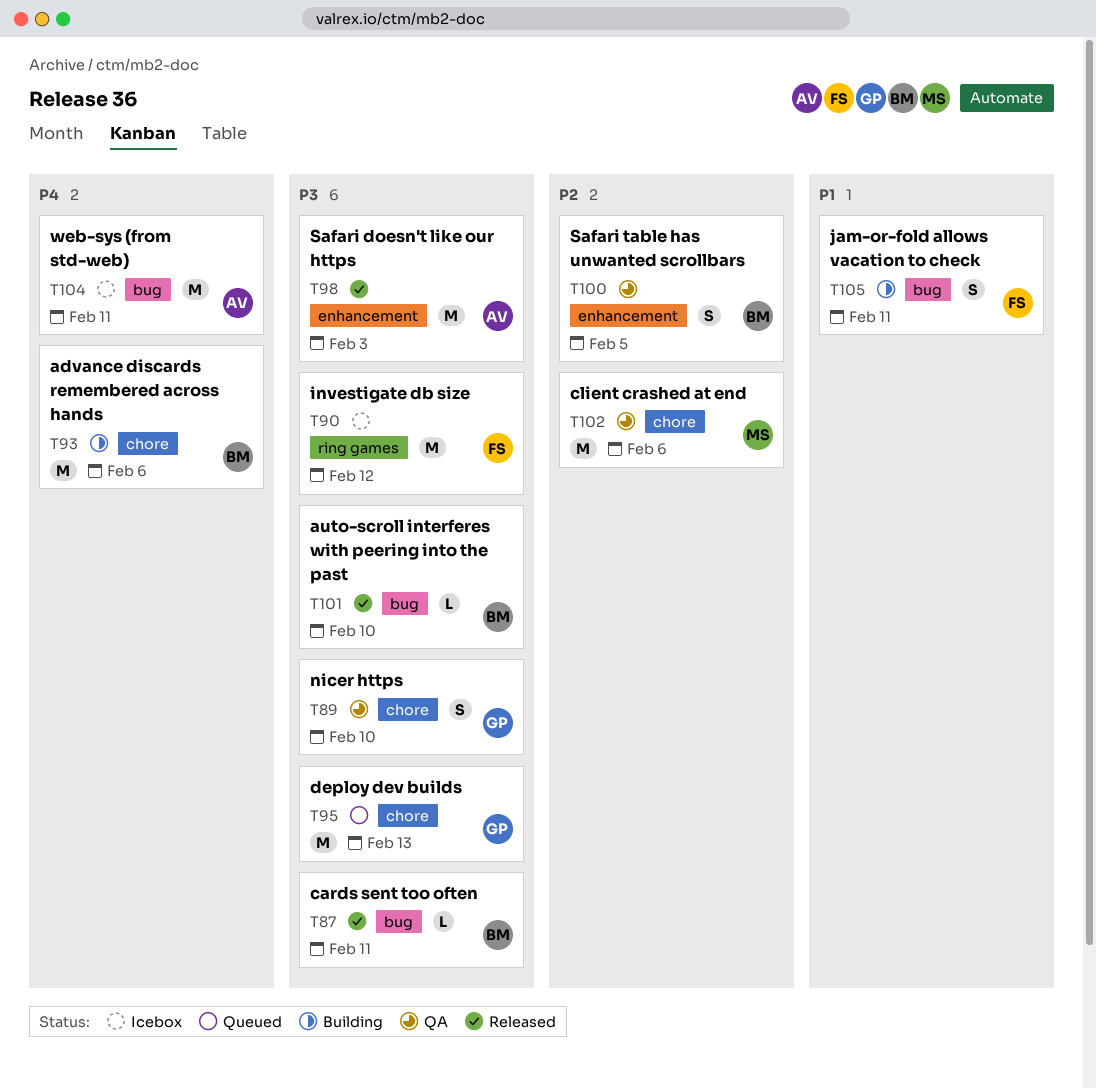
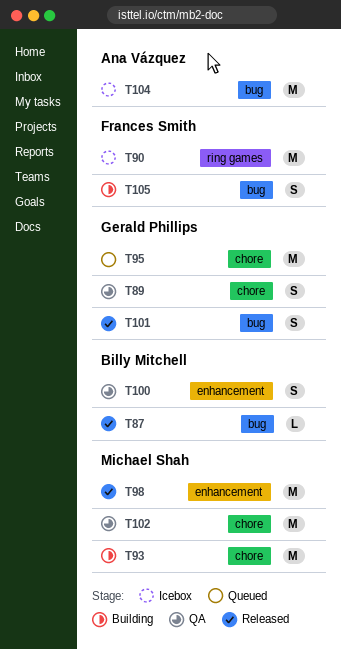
T93, owner: Billy Mitchell -> Michael Shah
T98, owner: Ana Vázquez -> Michael Shah
T101, owner: Billy Mitchell -> Gerald Phillips
T101, estimate: L -> S

